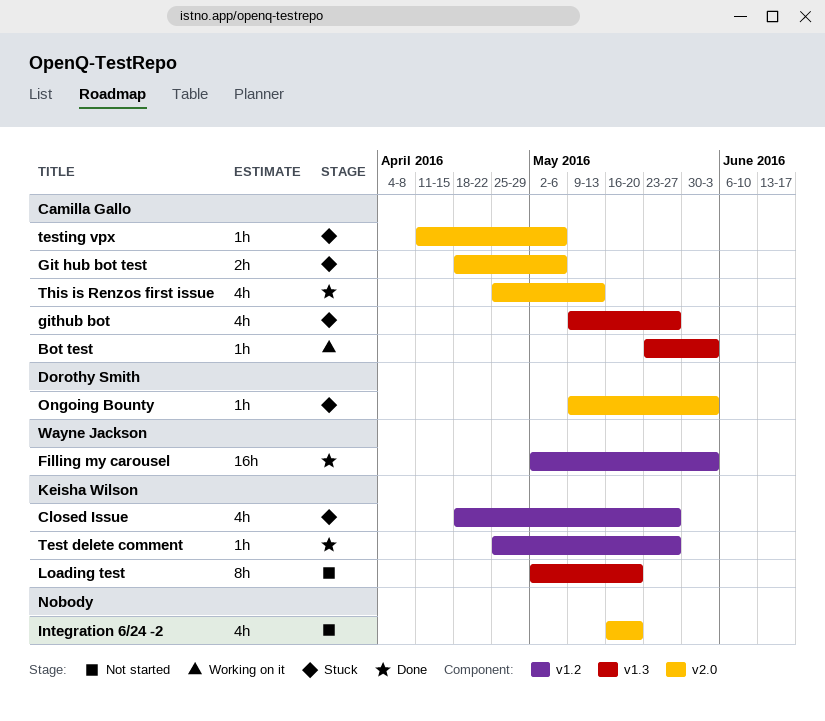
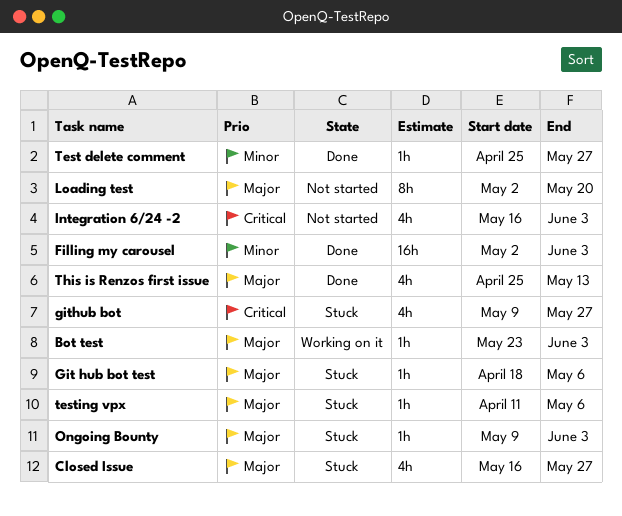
Closed Issue, start: Apr 18 -> May 16
Git hub bot test, estimate: 2h -> 1h
Integration 6/24 -2, due: May 20 -> Jun 3

